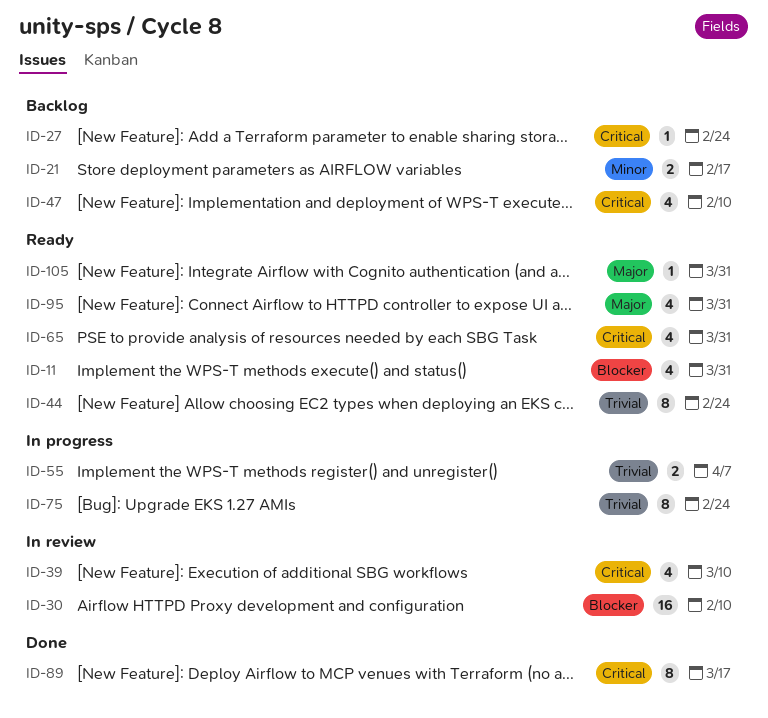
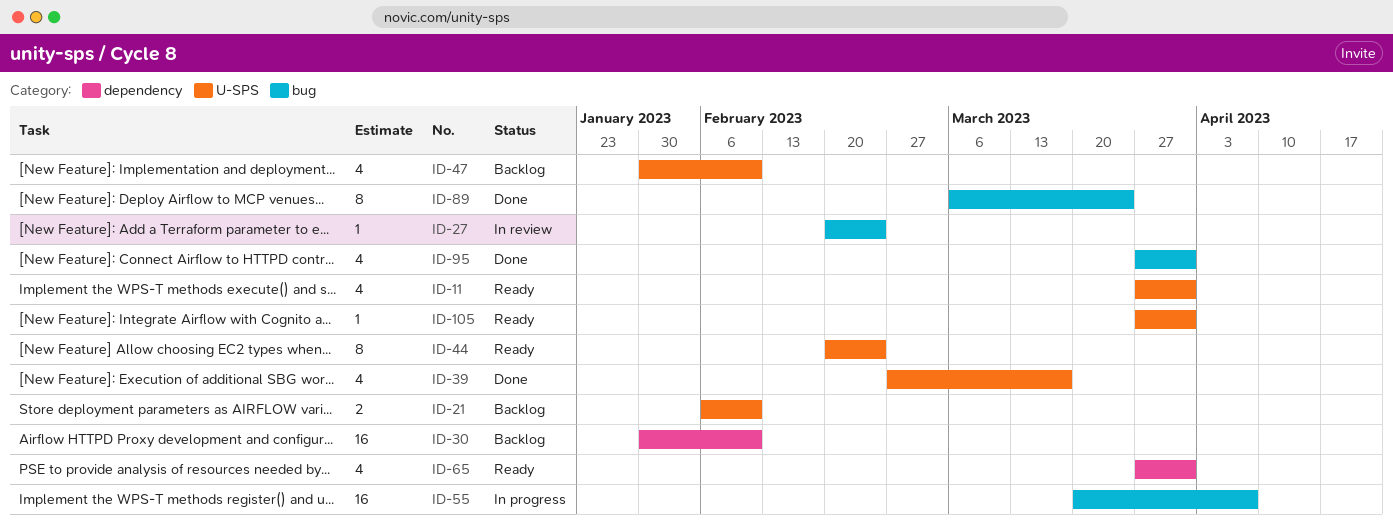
ID-21, due: Feb 17 -> Feb 10
ID-27, status: Backlog -> In review
ID-30, status: In review -> Backlog
ID-39, status: In review -> Done
ID-39, due: Mar 10 -> Mar 17
ID-55, estimate: 2 -> 16
ID-75: present -> none
ID-89, due: Mar 17 -> Mar 24
ID-95, status: Ready -> Done

